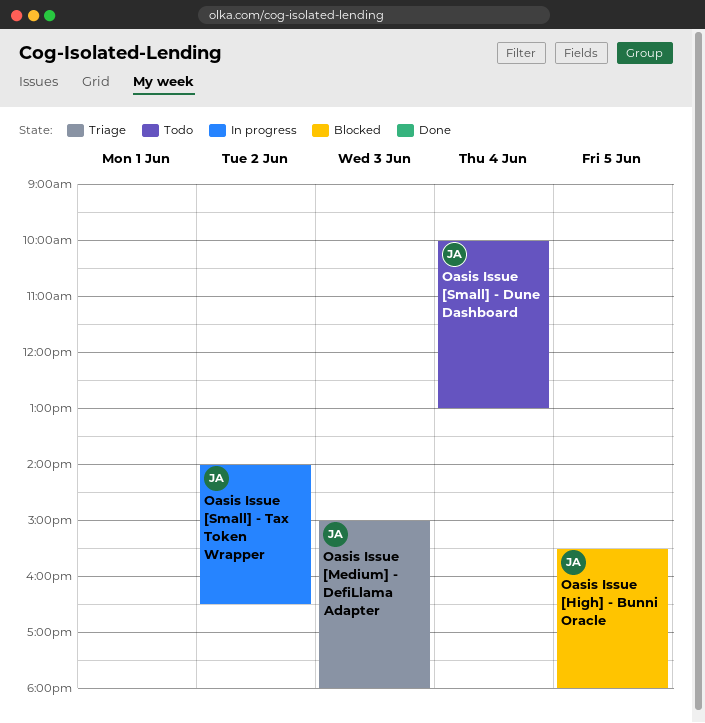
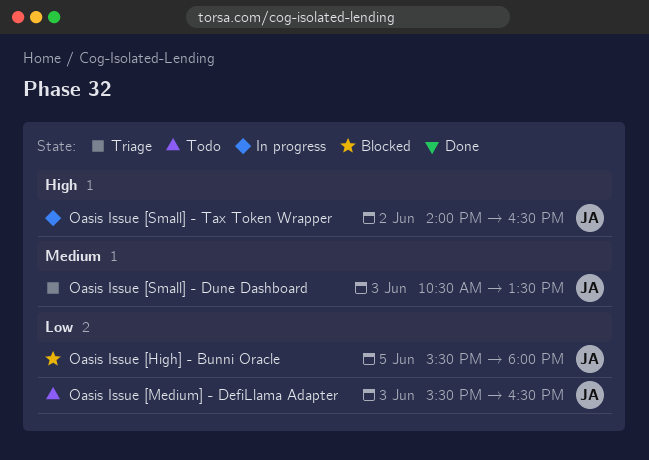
Oasis Issue [Medium] - DefiLlama Adapter, status: Triage -> Todo
Oasis Issue [Medium] - DefiLlama Adapter, begins: 15:00 -> 15:30
Oasis Issue [Medium] - DefiLlama Adapter, ends: 18:00 -> 16:30
Oasis Issue [Small] - Dune Dashboard, status: Todo -> Triage
Oasis Issue [Small] - Dune Dashboard, day: Jun 4 -> Jun 3
Oasis Issue [Small] - Dune Dashboard, begins: 10:00 -> 10:30
Oasis Issue [Small] - Dune Dashboard, ends: 13:00 -> 13:30

